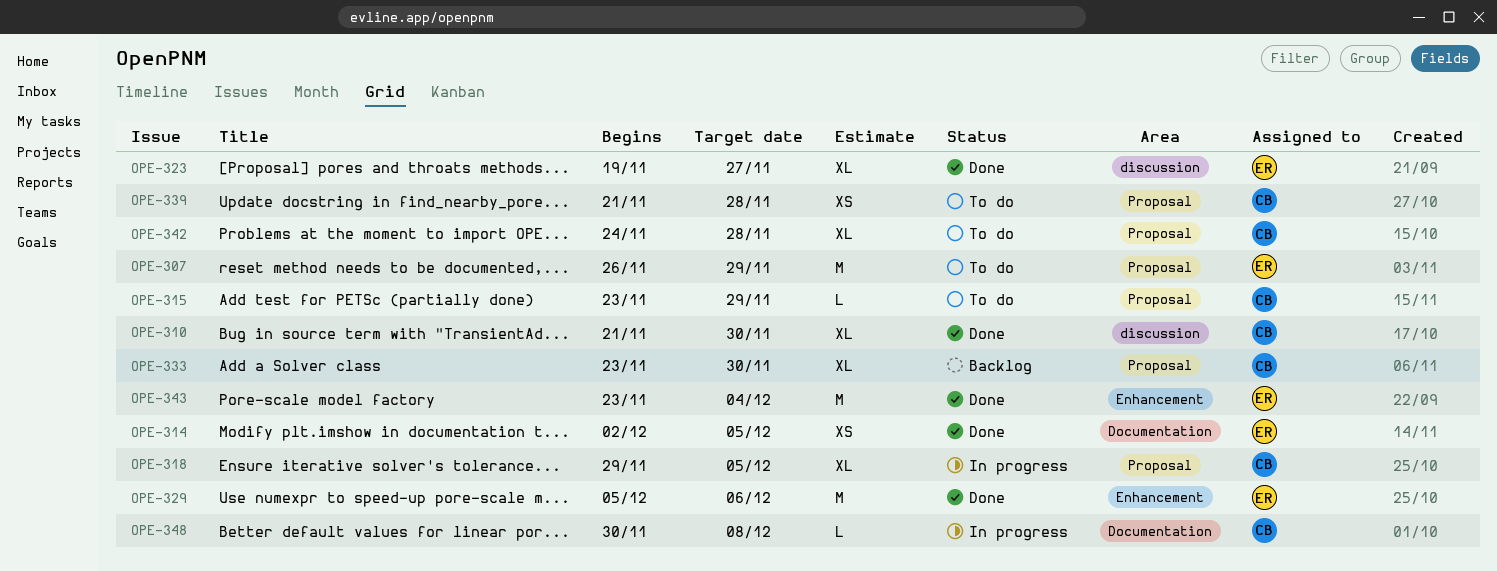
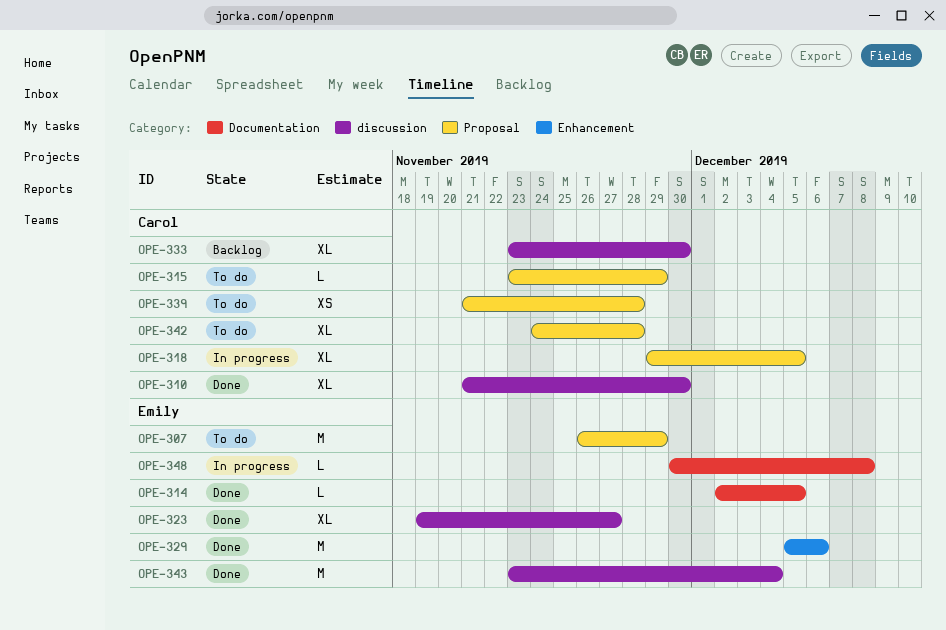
OPE-314, estimate: XS -> L
OPE-333, label: Proposal -> discussion
OPE-343, label: Enhancement -> discussion
OPE-348, owner: Carol -> Emily

